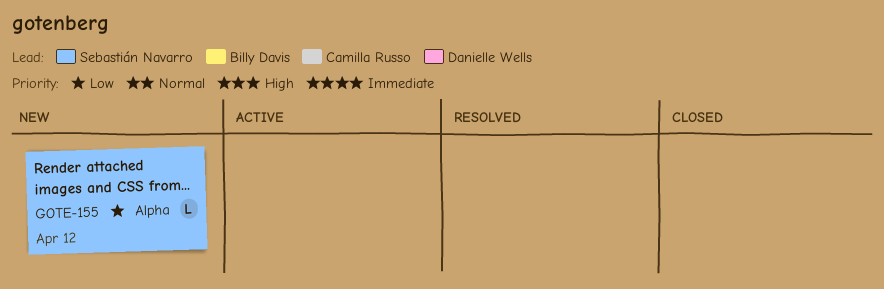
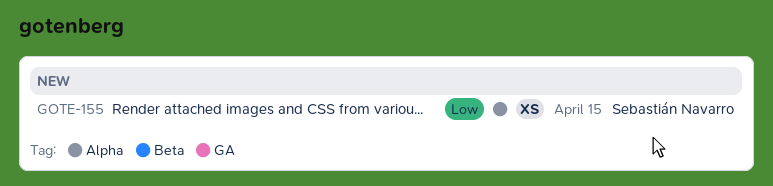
GOTE-155, estimate: L -> XS
GOTE-155, due: Apr 12 -> Apr 15

